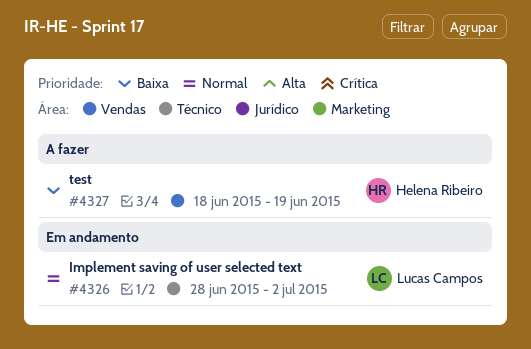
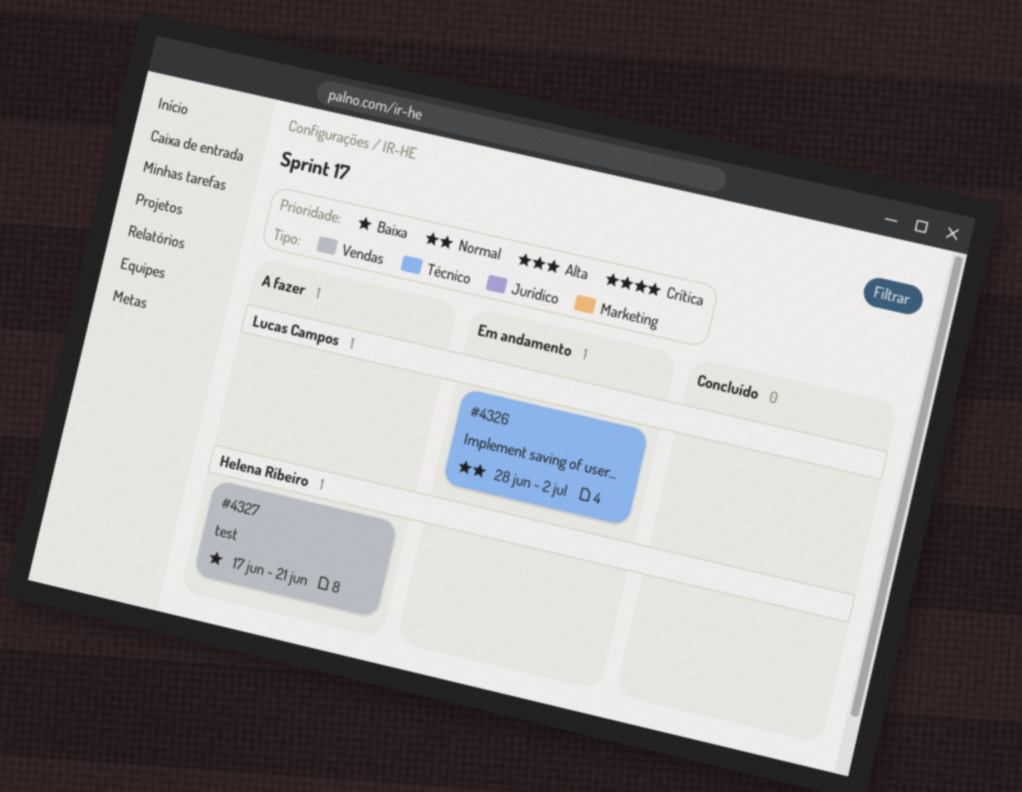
#4327, start: Jun 18 -> Jun 17
#4327, due: Jun 19 -> Jun 21

